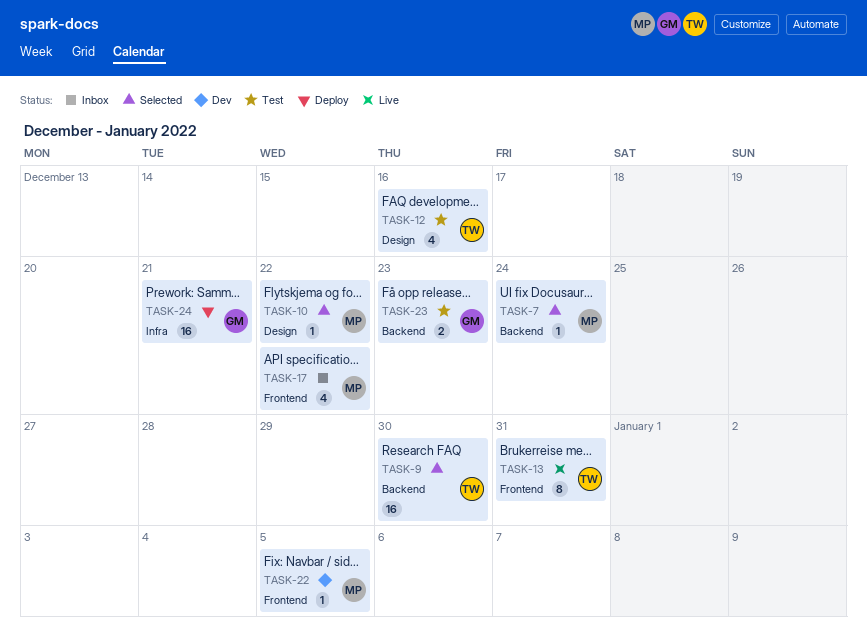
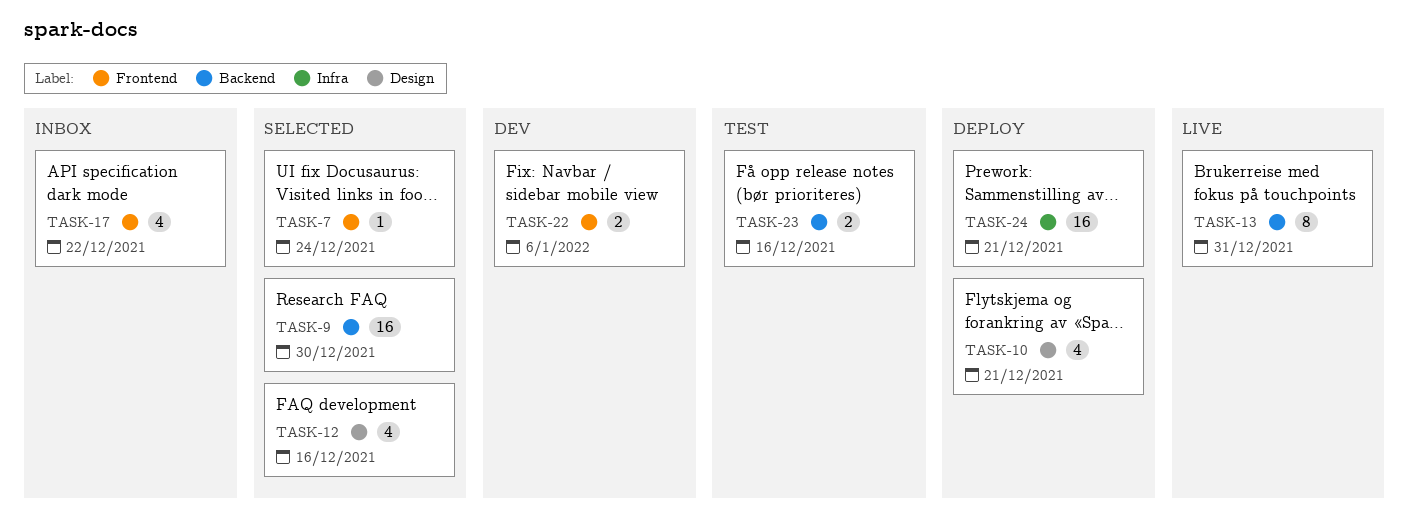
TASK-7, label: Backend -> Frontend
TASK-10, status: Selected -> Deploy
TASK-10, estimate: 1 -> 4
TASK-10, due: Dec 22 -> Dec 21
TASK-12, status: Test -> Selected
TASK-13, label: Frontend -> Backend
TASK-22, estimate: 1 -> 2
TASK-22, due: Jan 5 -> Jan 6
TASK-23, due: Dec 23 -> Dec 16

